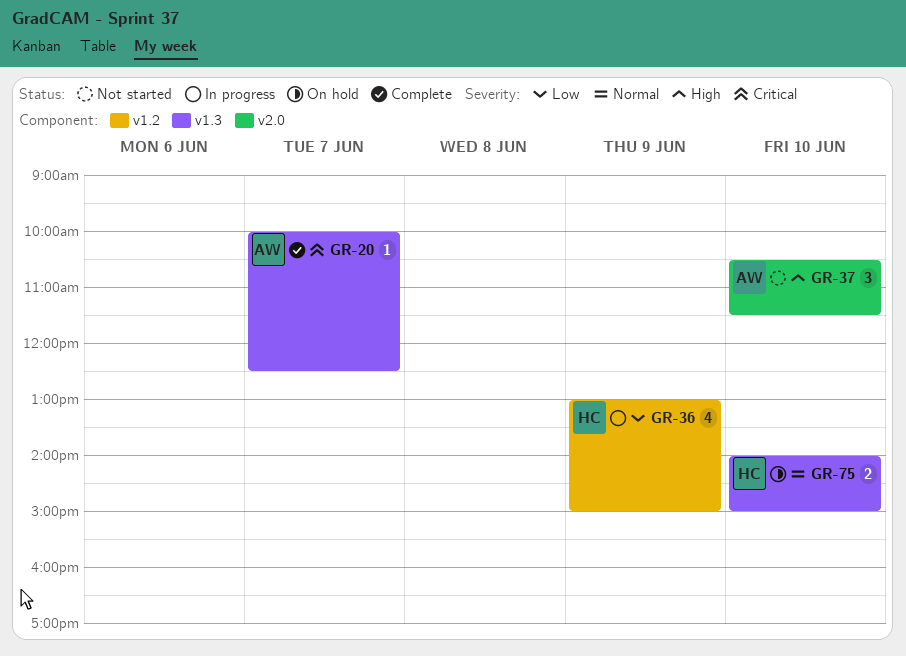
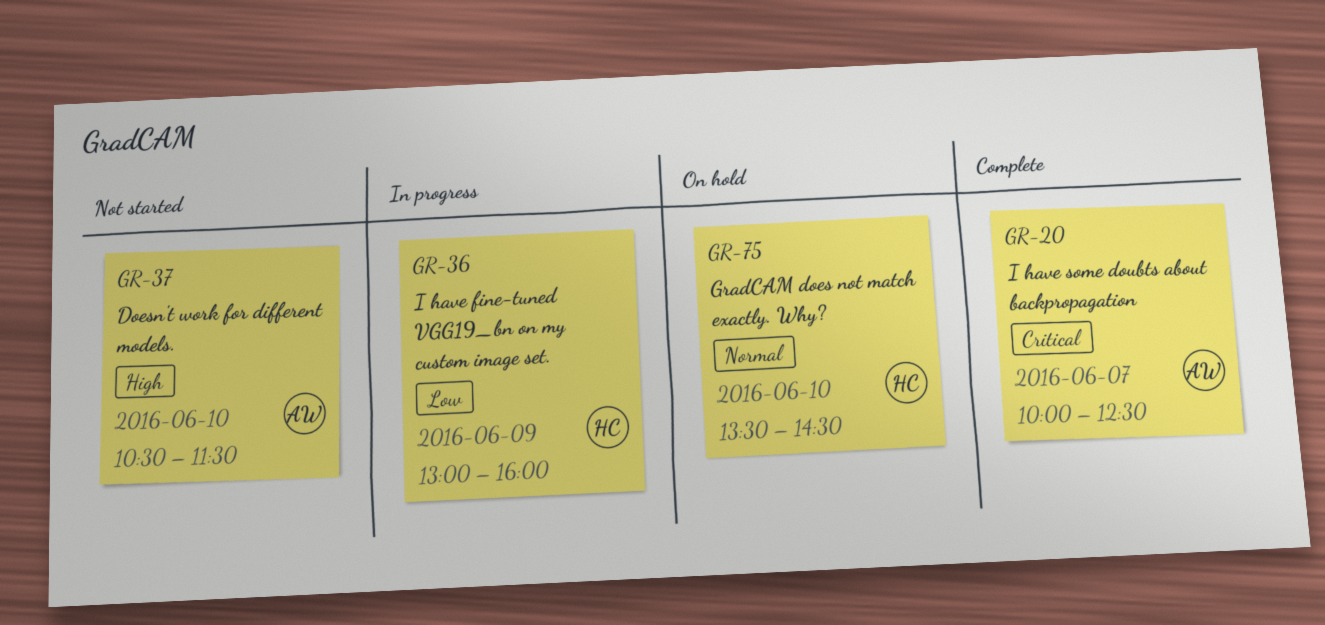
GR-36, ends: 15:00 -> 16:00
GR-75, begins: 14:00 -> 13:30
GR-75, ends: 15:00 -> 14:30

